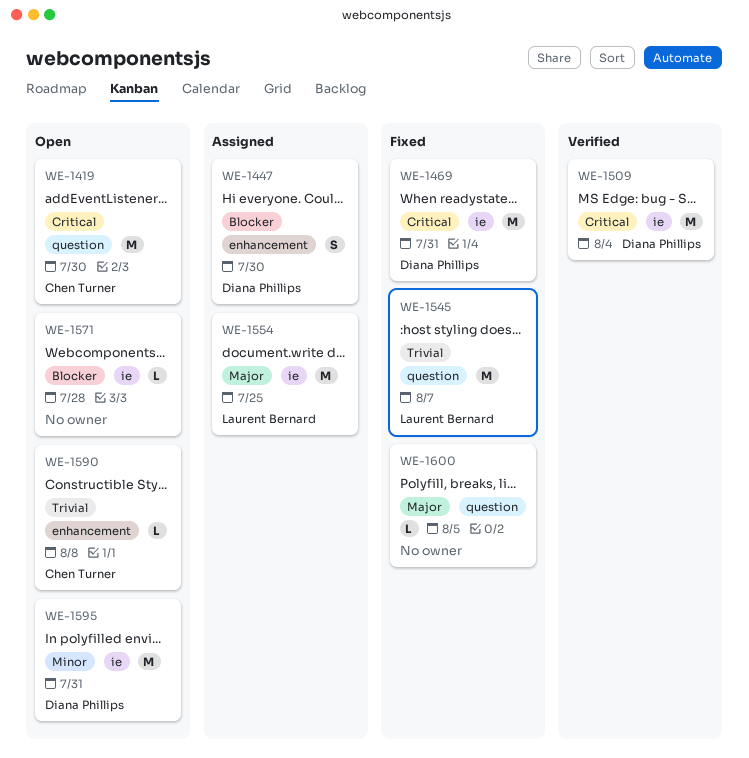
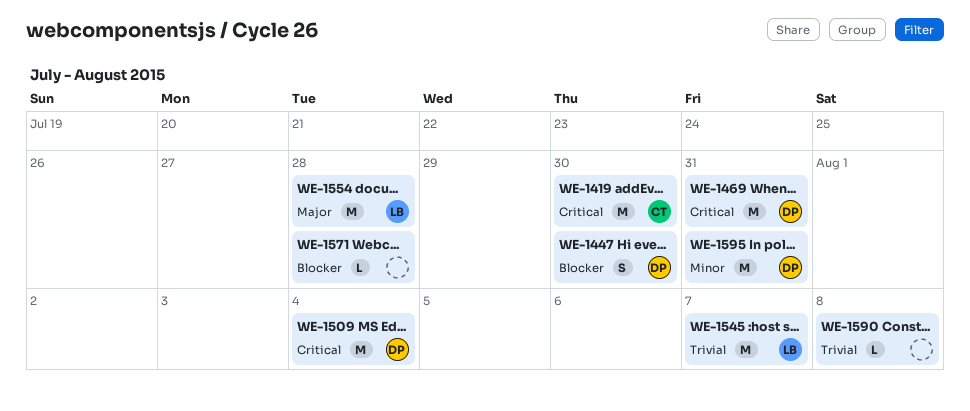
WE-1554, due: Jul 25 -> Jul 28
WE-1590, owner: Chen Turner -> none
WE-1600: present -> none

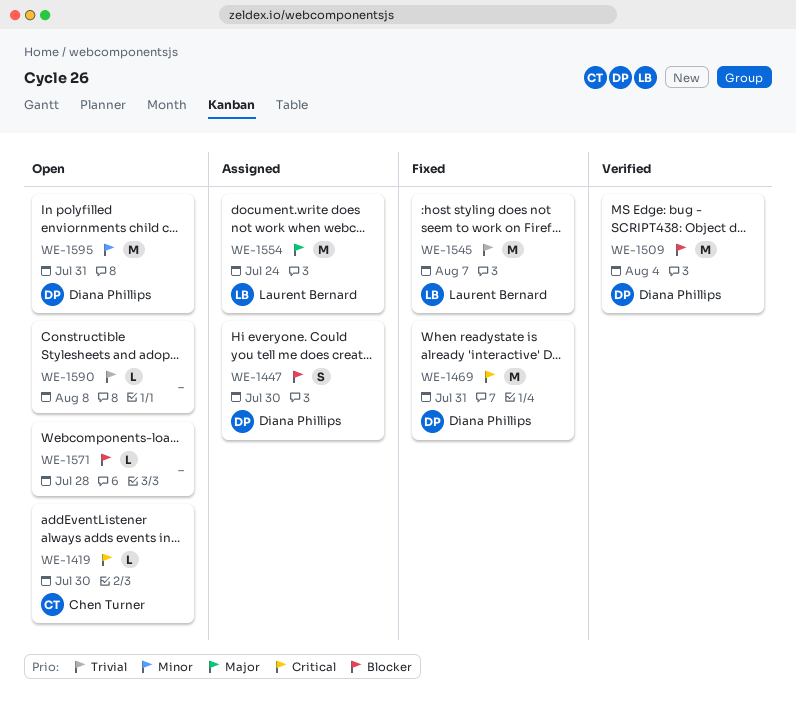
WE-1419, estimate: M -> L
WE-1509, priority: Critical -> Blocker
WE-1554, due: Jul 28 -> Jul 24

